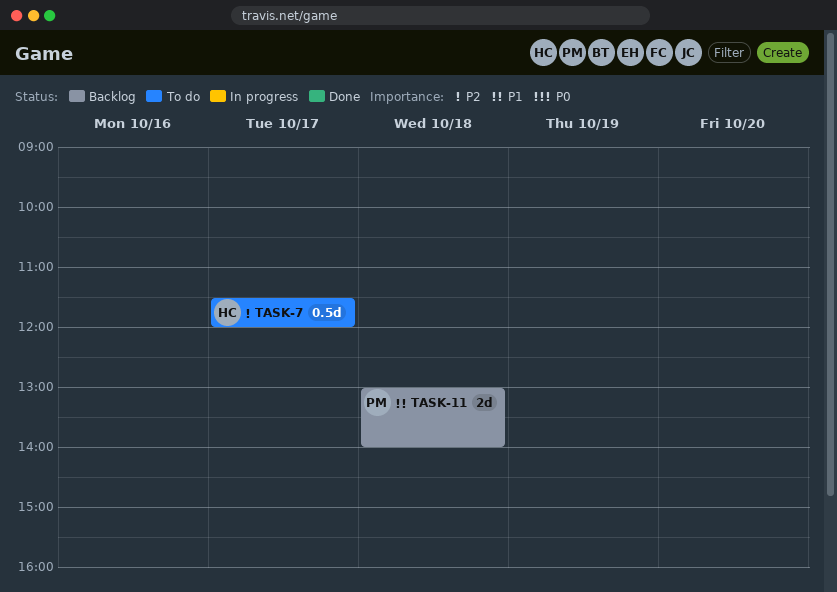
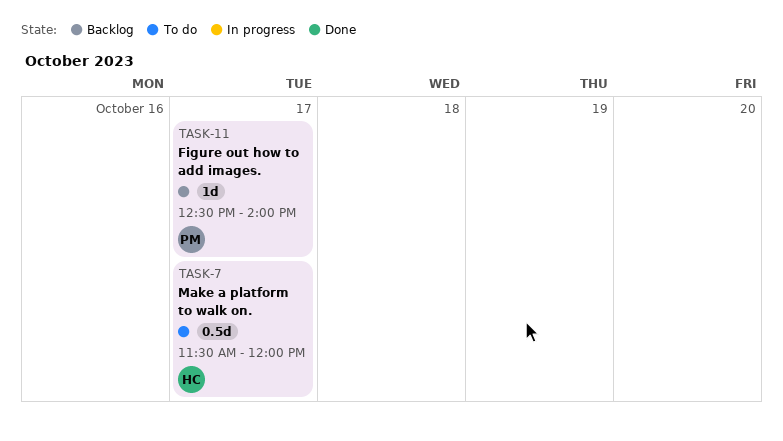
TASK-11, estimate: 2d -> 1d
TASK-11, day: Oct 18 -> Oct 17
TASK-11, begins: 13:00 -> 12:30

